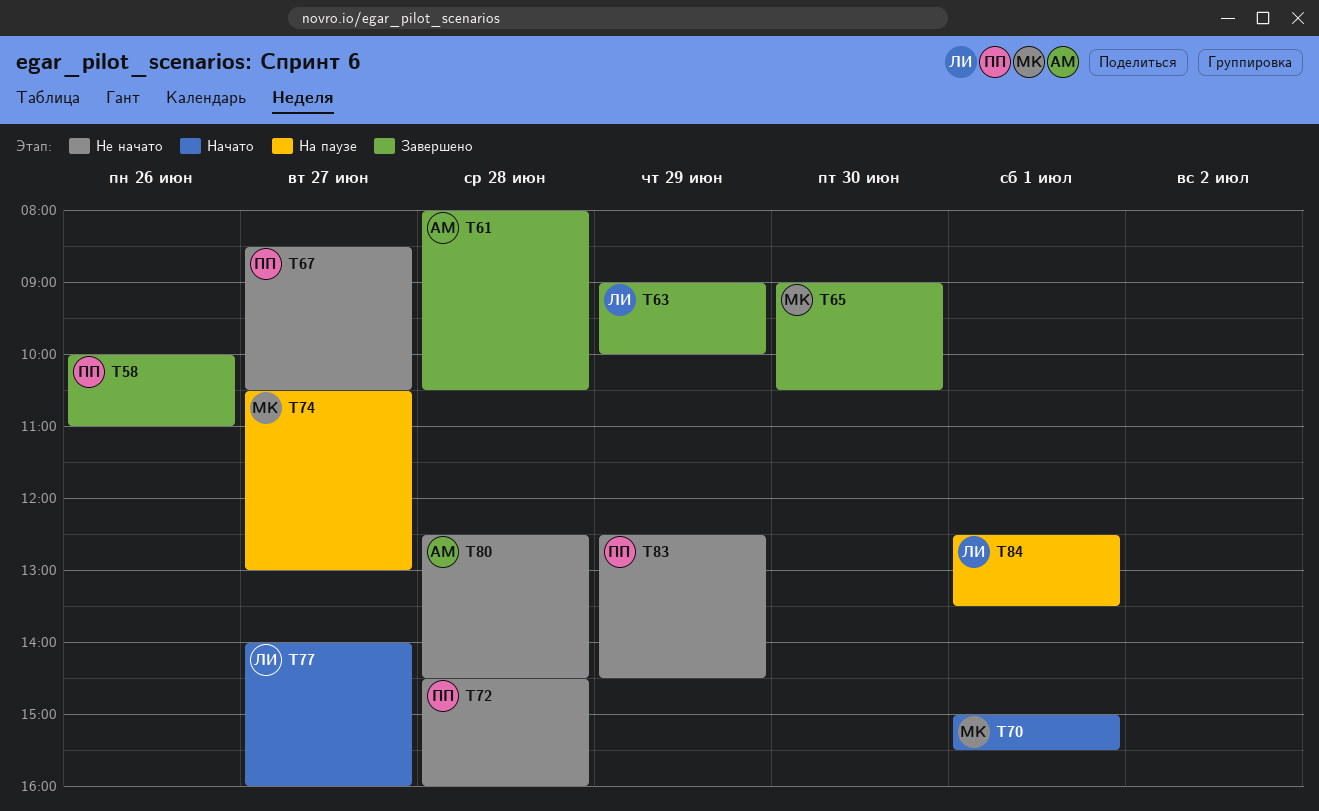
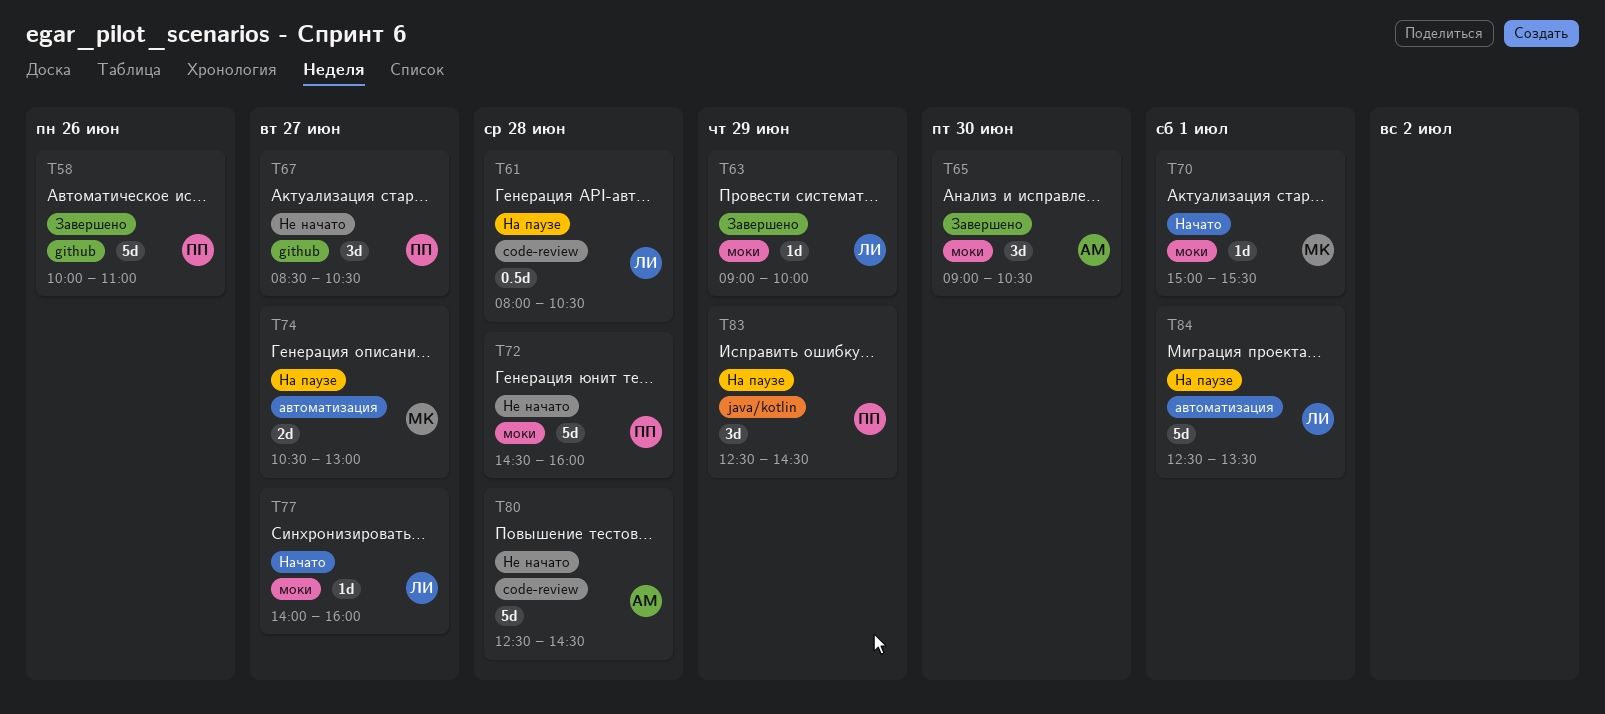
T61, status: Завершено -> На паузе
T61, owner: АМ -> ЛИ
T65, owner: МК -> АМ
T83, status: Не начато -> На паузе

